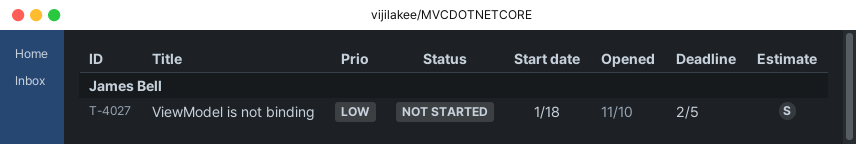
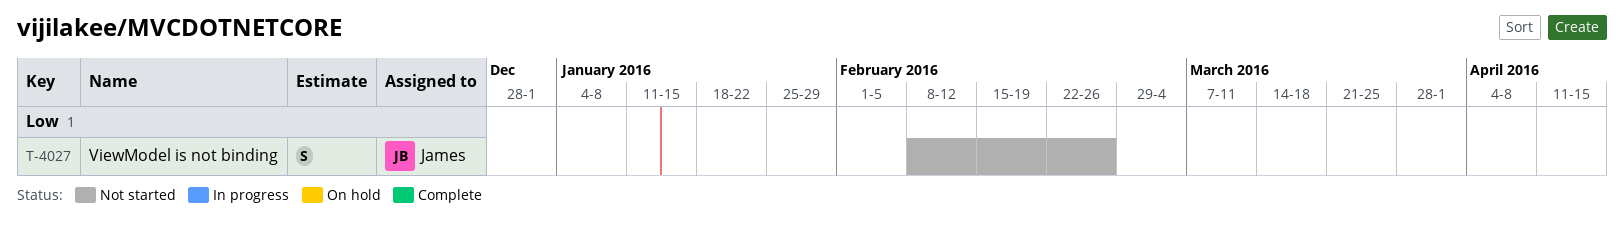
T-4027, start: Jan 18 -> Feb 8
T-4027, due: Feb 5 -> Feb 26

